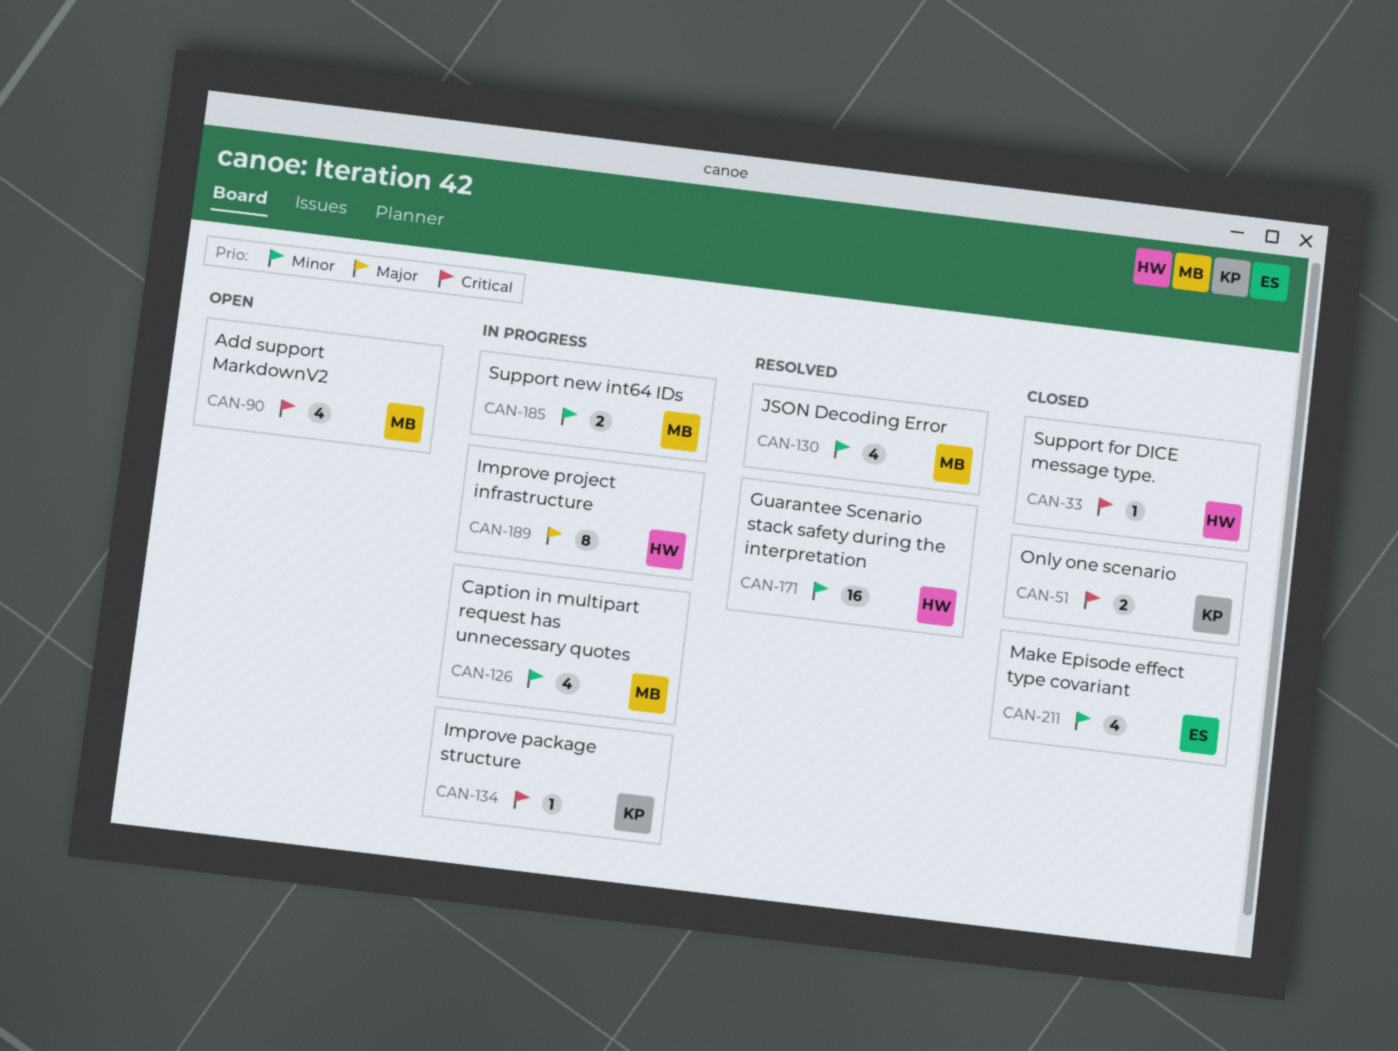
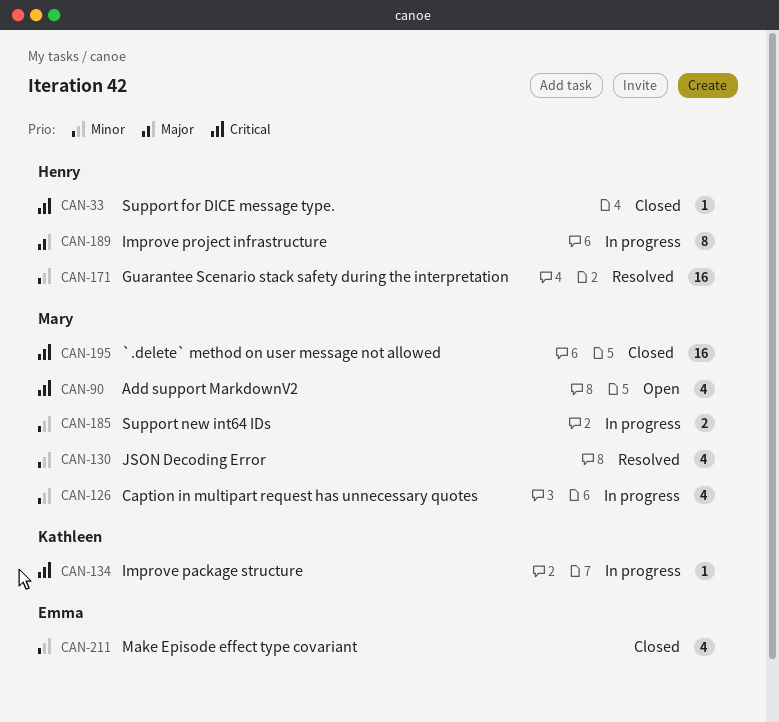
CAN-51: present -> none
CAN-195: none -> present

